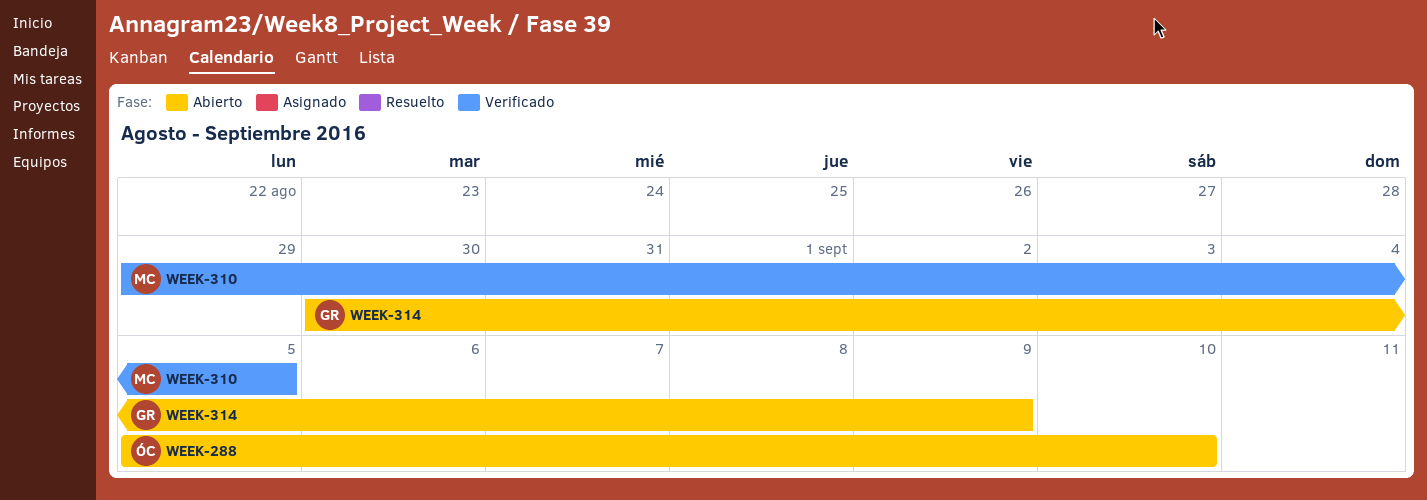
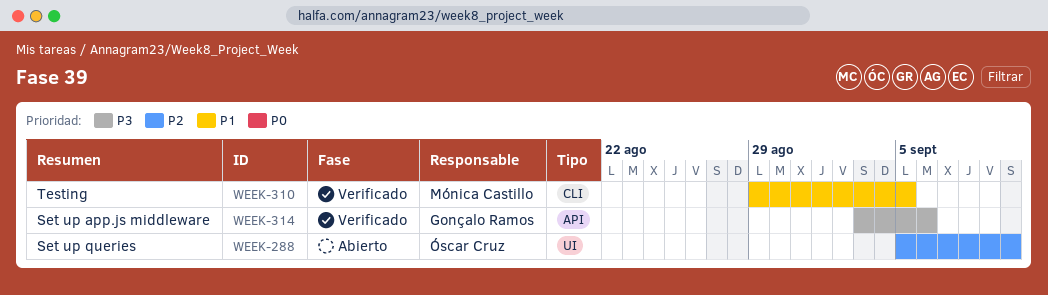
WEEK-314, status: Abierto -> Verificado
WEEK-314, start: Aug 30 -> Sep 3
WEEK-314, due: Sep 9 -> Sep 6

